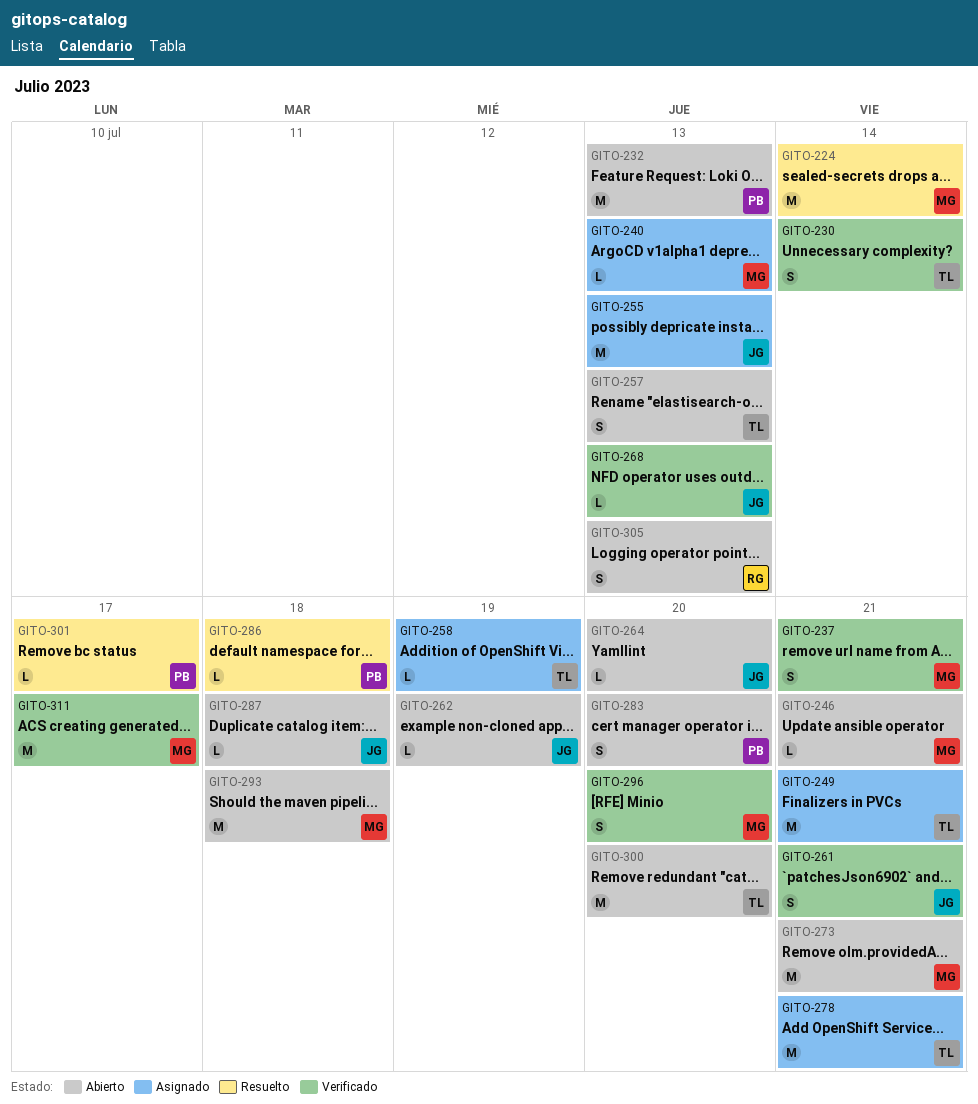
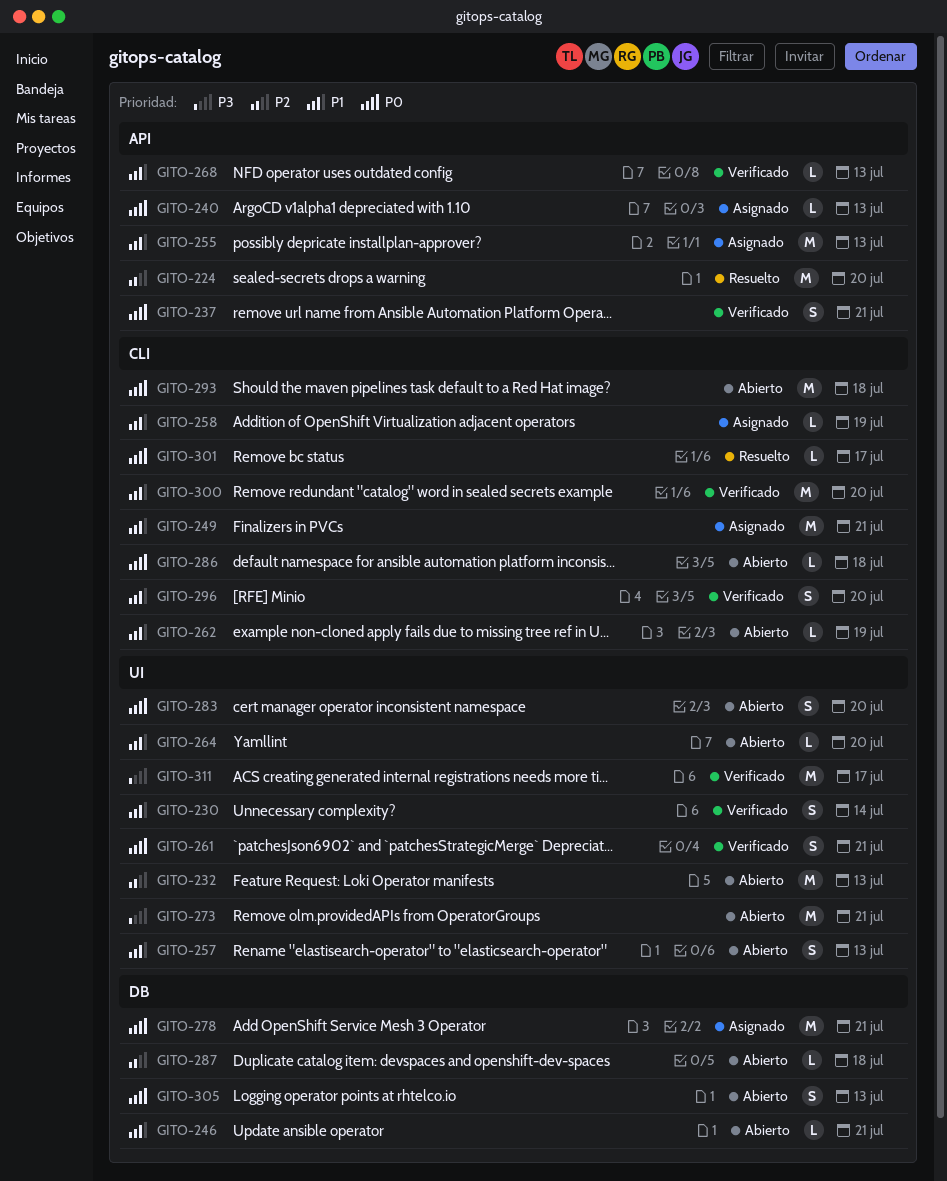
GITO-224, due: Jul 14 -> Jul 20
GITO-286, status: Resuelto -> Abierto
GITO-300, status: Abierto -> Verificado

